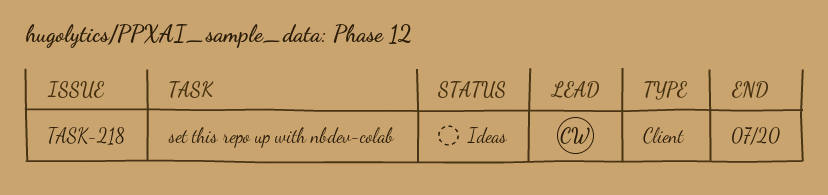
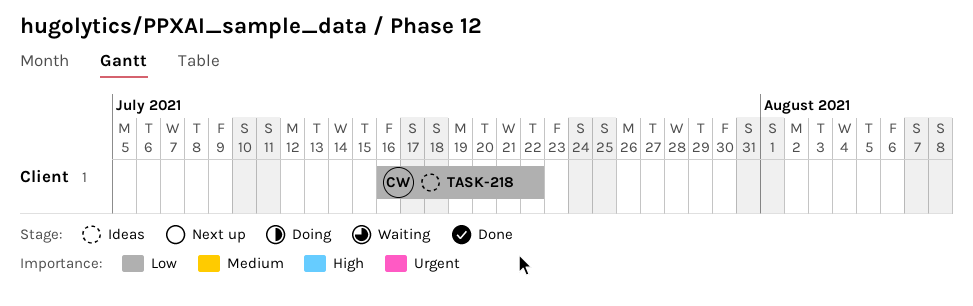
TASK-218, due: Jul 20 -> Jul 22

